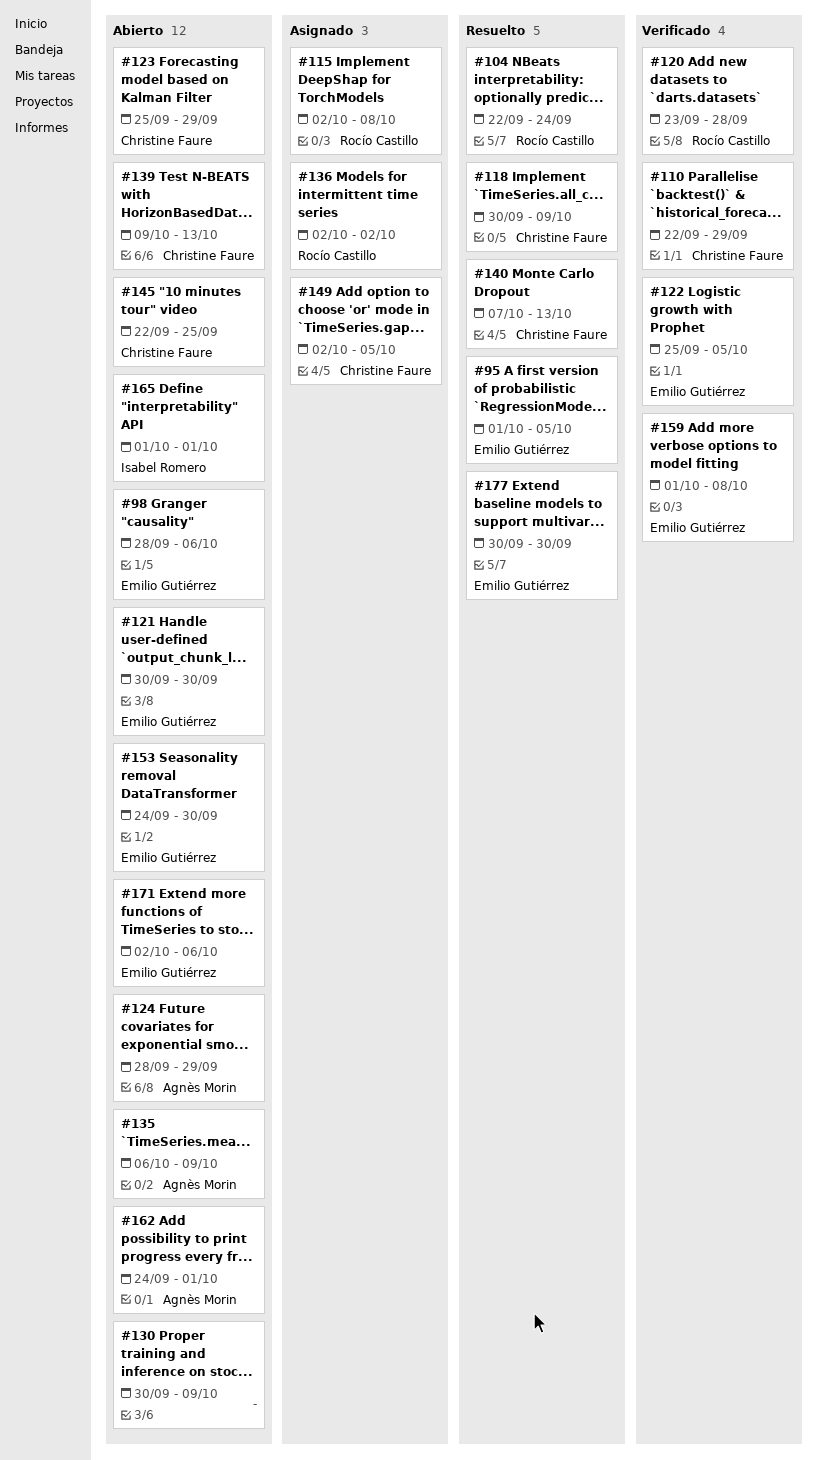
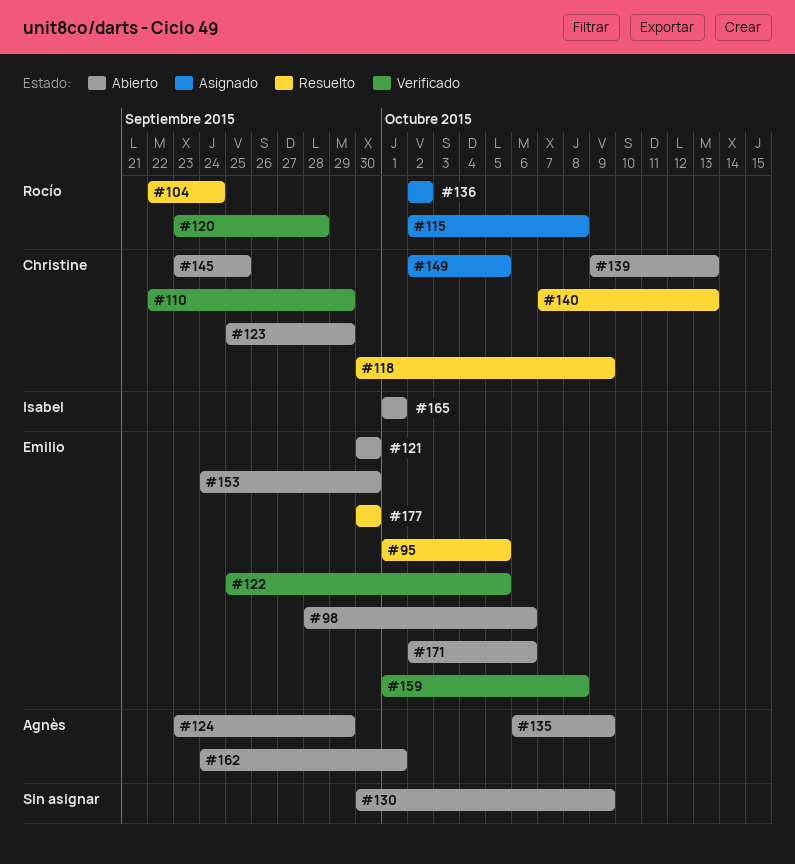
#124, start: Sep 28 -> Sep 23
#145, start: Sep 22 -> Sep 23

